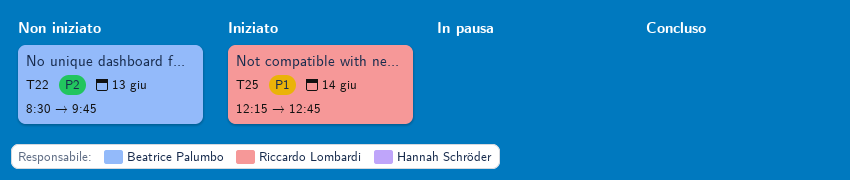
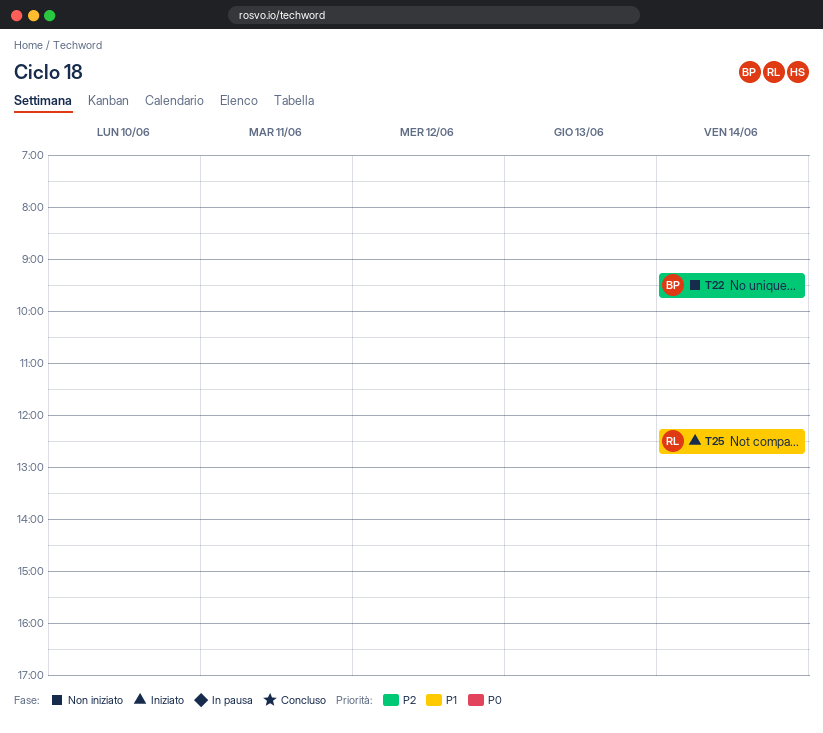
T22, day: Jun 13 -> Jun 14
T22, begins: 08:30 -> 09:15

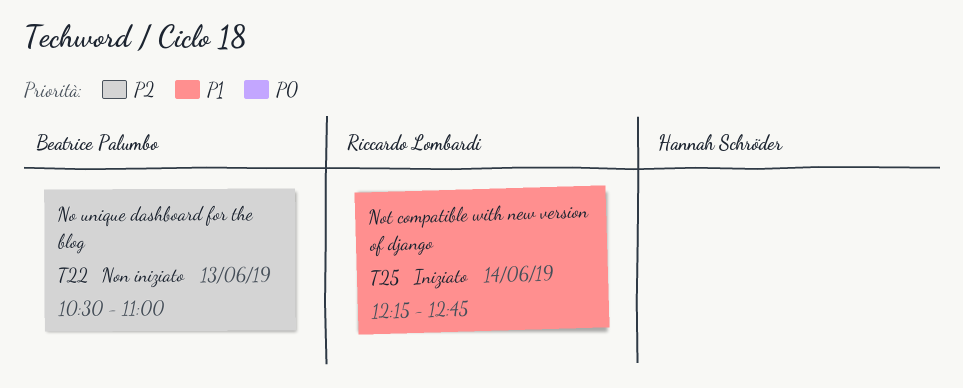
T22, day: Jun 14 -> Jun 13
T22, begins: 09:15 -> 10:30
T22, ends: 09:45 -> 11:00

